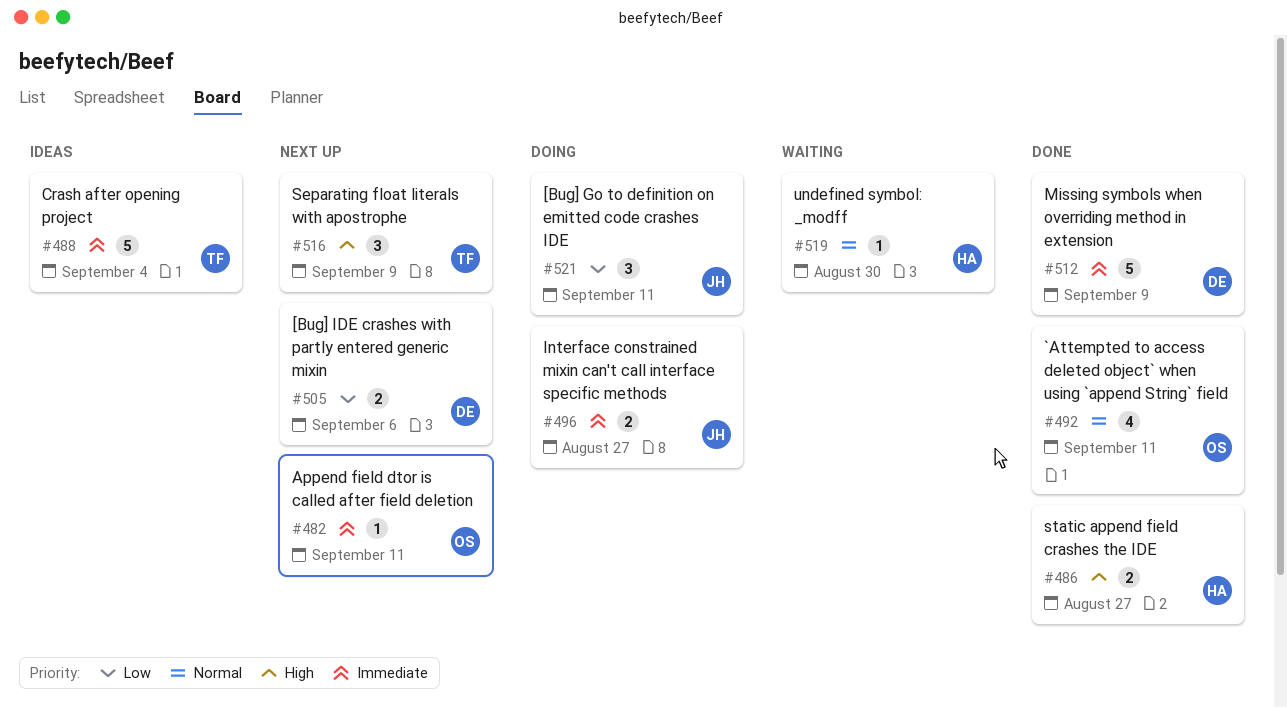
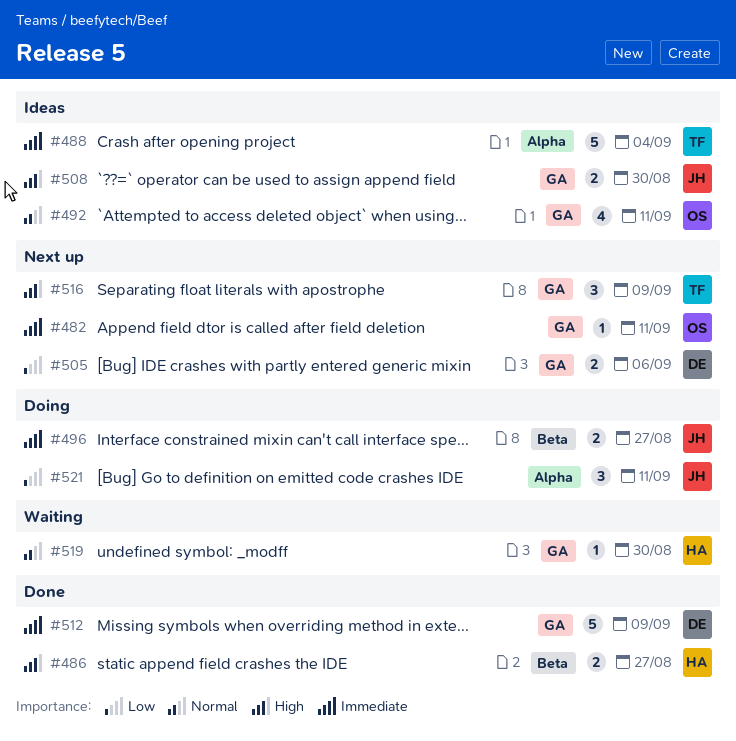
#492, status: Done -> Ideas
#508: none -> present

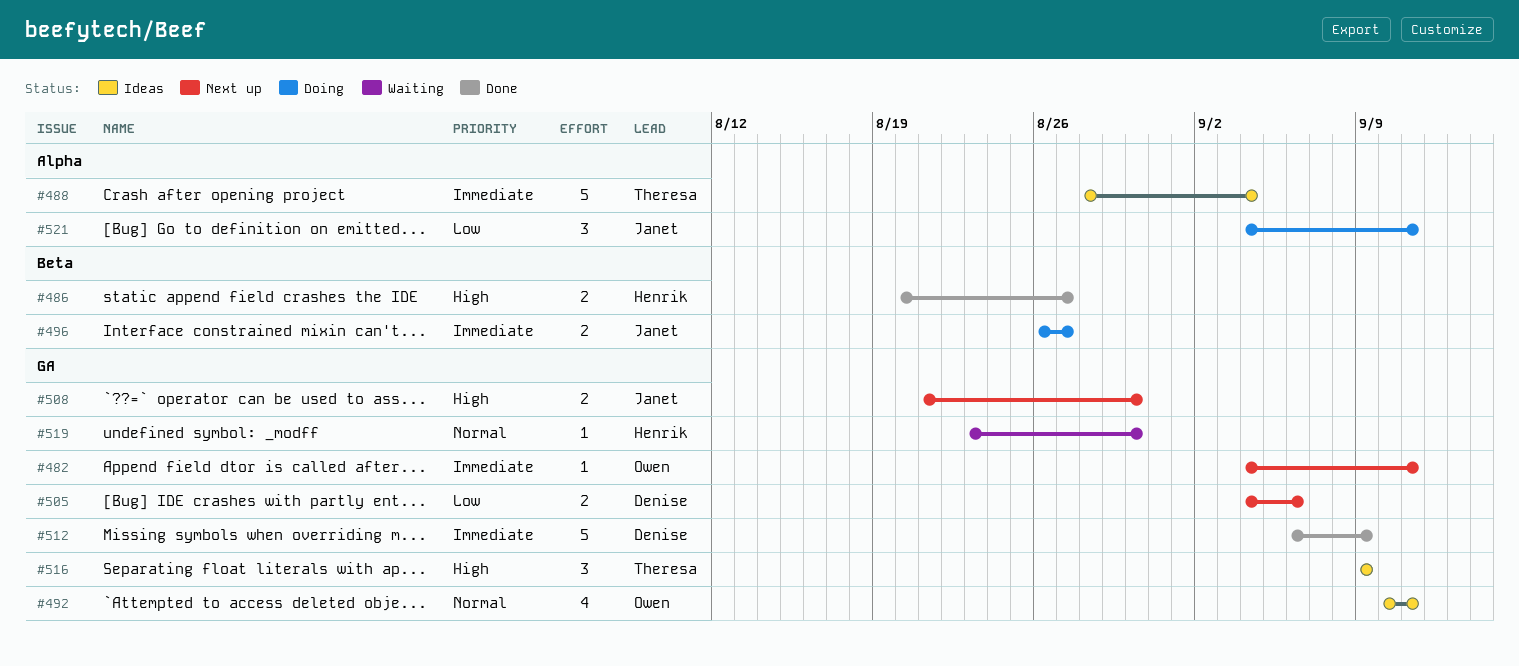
#508, status: Ideas -> Next up
#516, status: Next up -> Ideas

